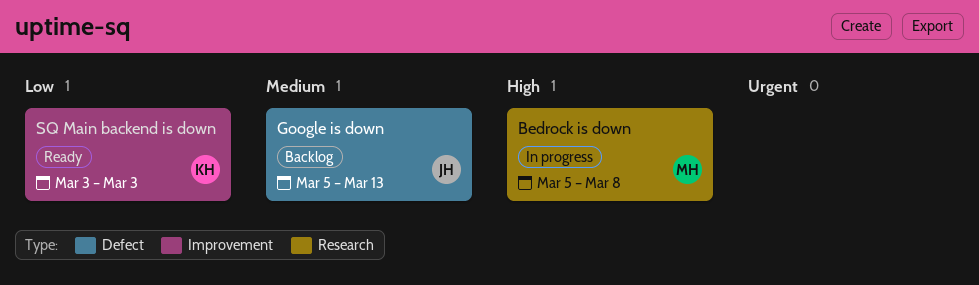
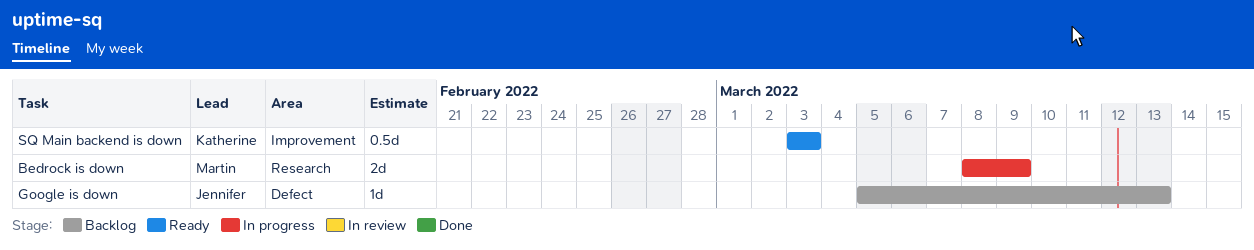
Bedrock is down, start: Mar 5 -> Mar 8
Bedrock is down, due: Mar 8 -> Mar 9

